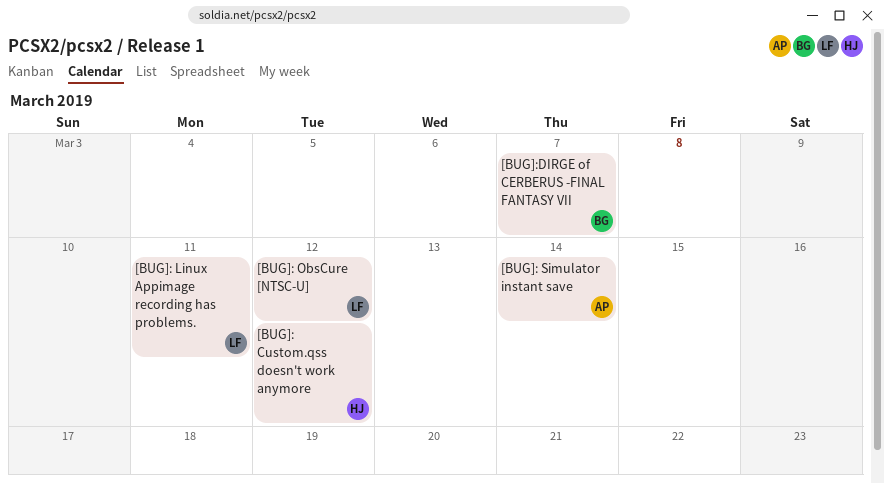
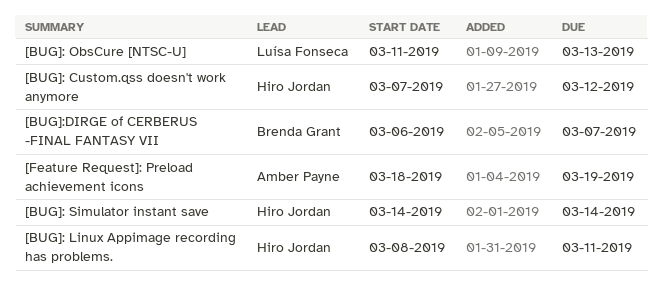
[BUG]: Linux Appimage recording has problems., owner: Luísa Fonseca -> Hiro Jordan
[BUG]: ObsCure [NTSC-U], due: Mar 12 -> Mar 13
[BUG]: Simulator instant save, owner: Amber Payne -> Hiro Jordan
[Feature Request]: Preload achievement icons: none -> present

